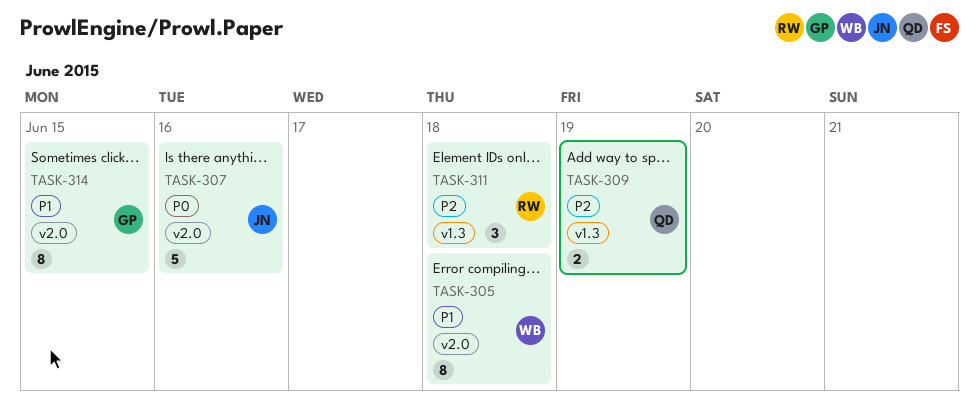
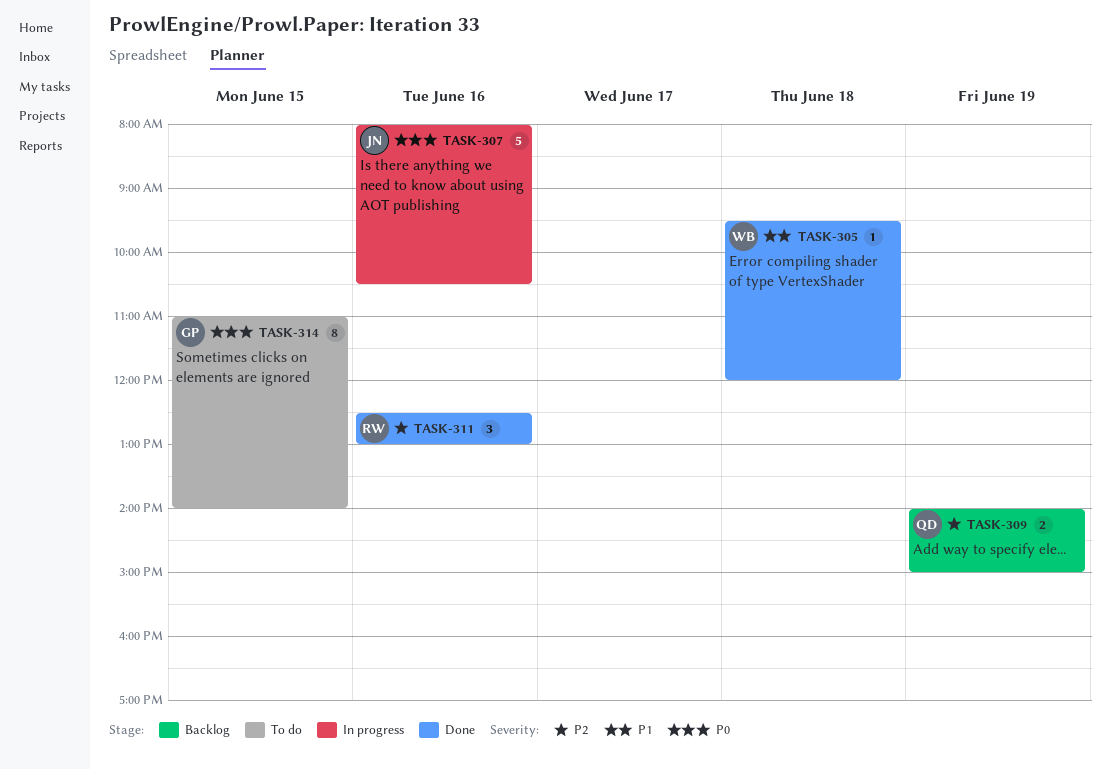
TASK-305, estimate: 8 -> 1
TASK-311, day: Jun 18 -> Jun 16
TASK-314, priority: P1 -> P0

